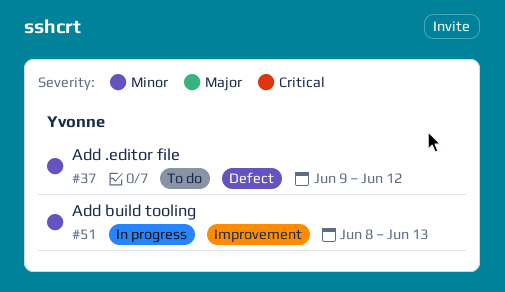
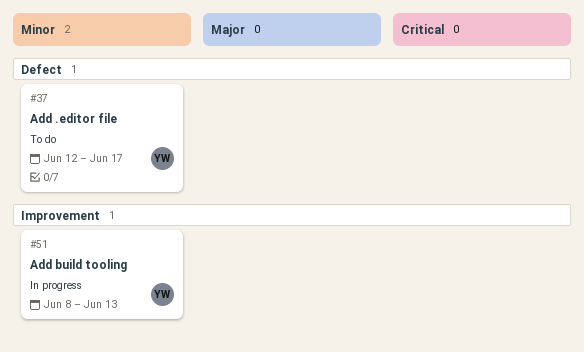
#37, start: Jun 9 -> Jun 12
#37, due: Jun 12 -> Jun 17

